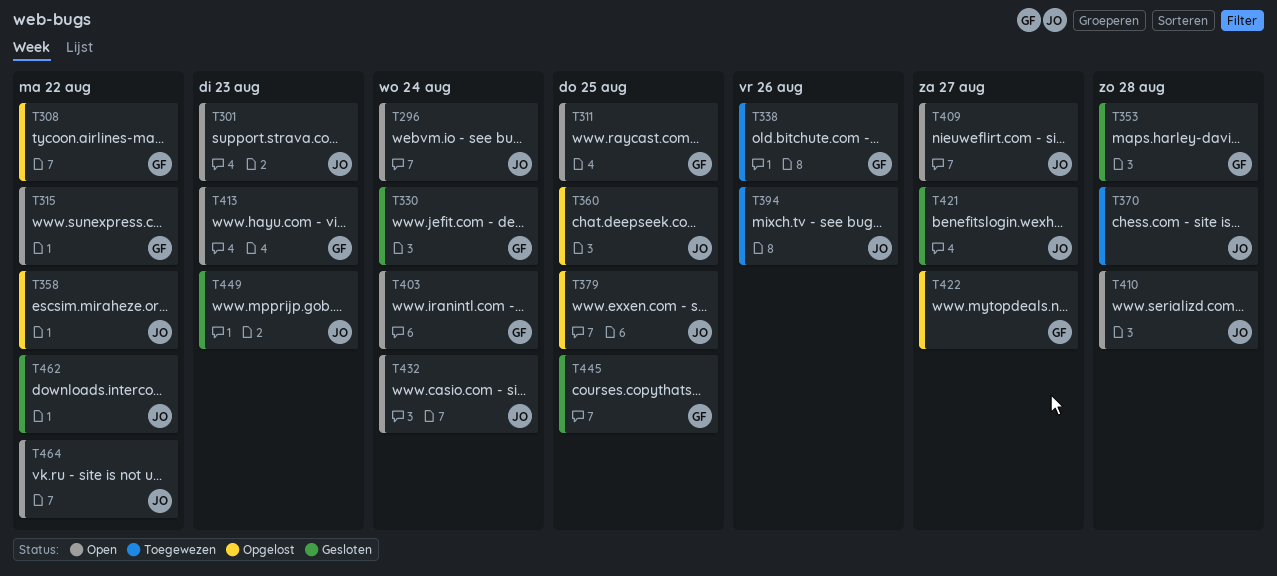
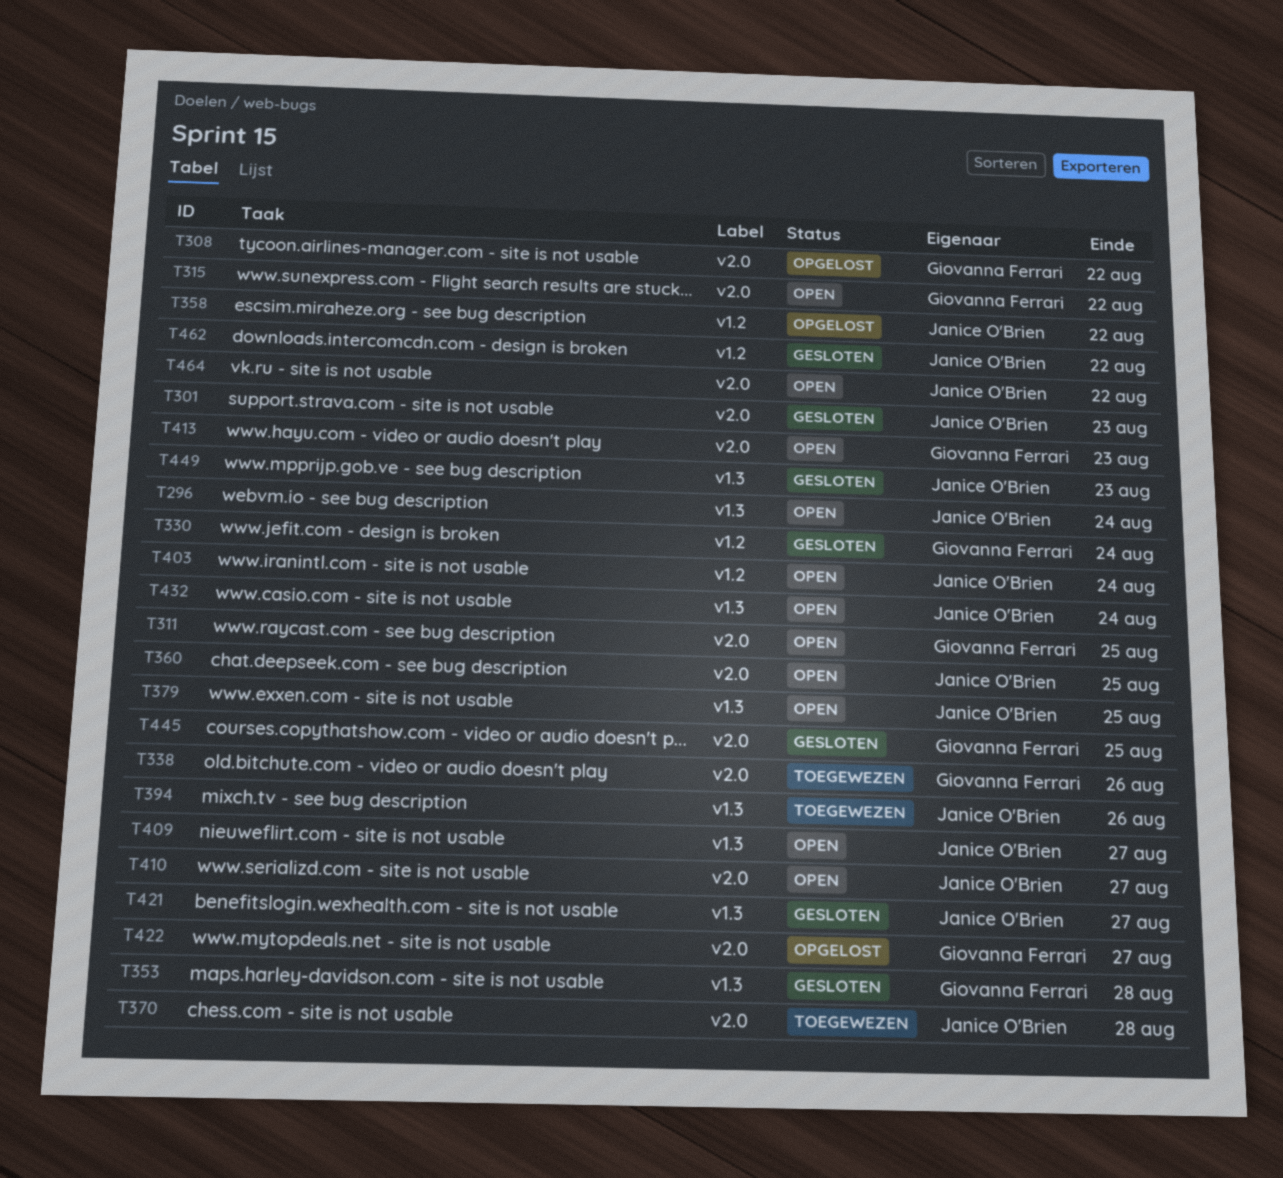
T301, status: Open -> Gesloten
T360, status: Opgelost -> Open
T379, status: Opgelost -> Open
T403, owner: Giovanna Ferrari -> Janice O'Brien
T410, due: Aug 28 -> Aug 27

